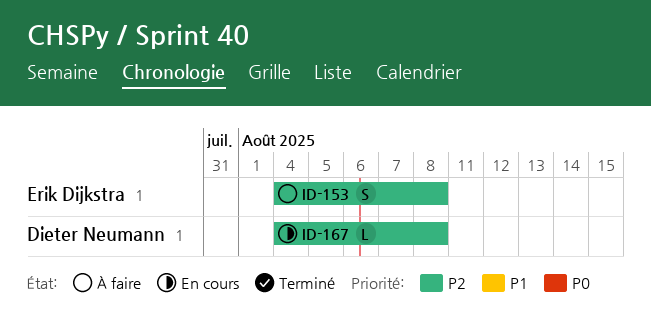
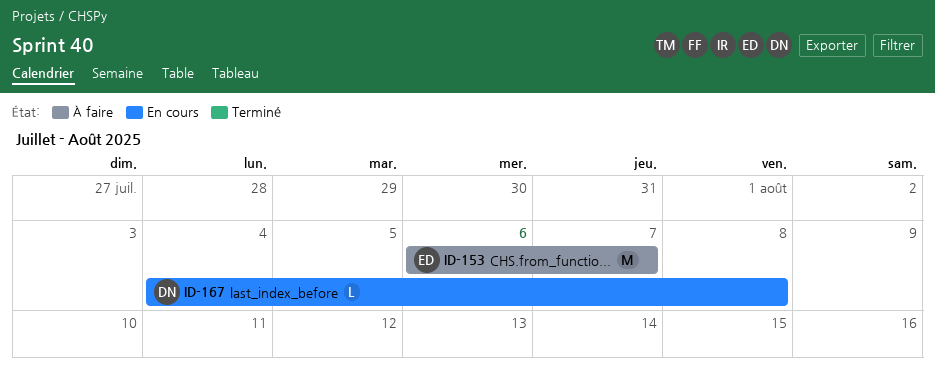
ID-153, estimate: S -> M
ID-153, start: Aug 4 -> Aug 6
ID-153, due: Aug 8 -> Aug 7

